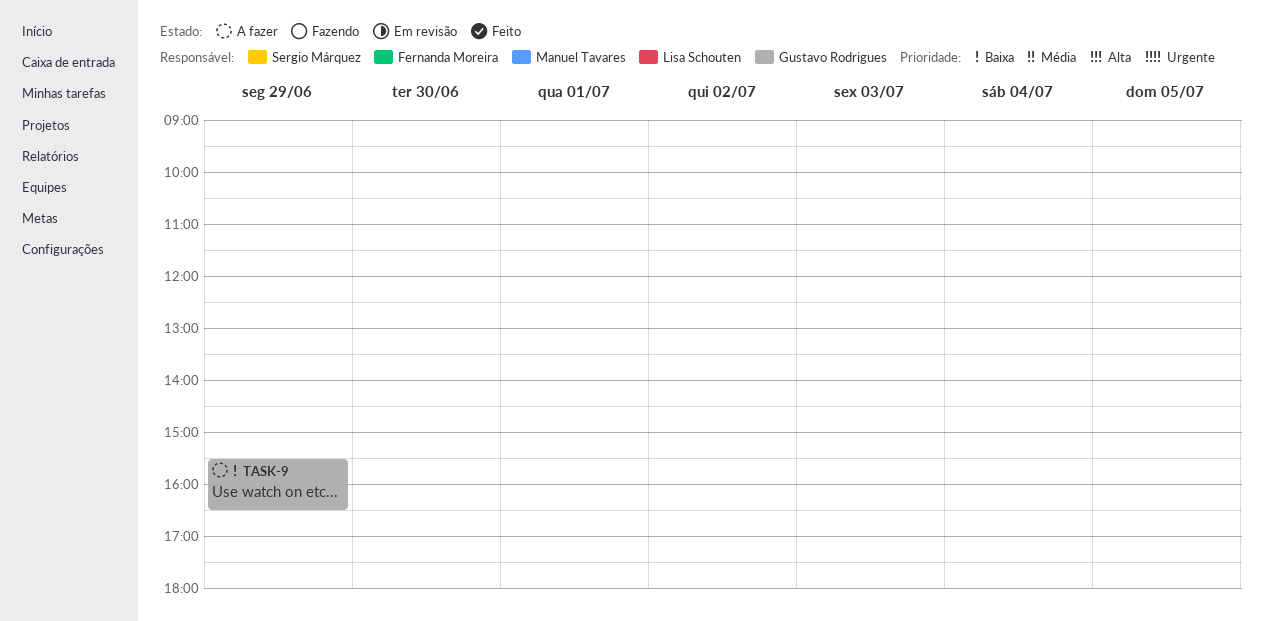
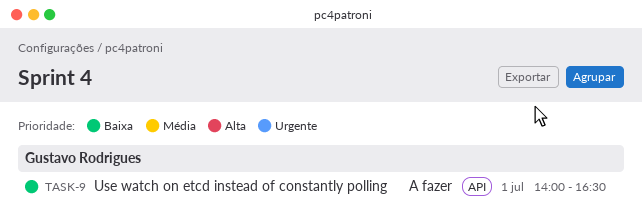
TASK-9, day: Jun 29 -> Jul 1
TASK-9, begins: 15:30 -> 14:00

